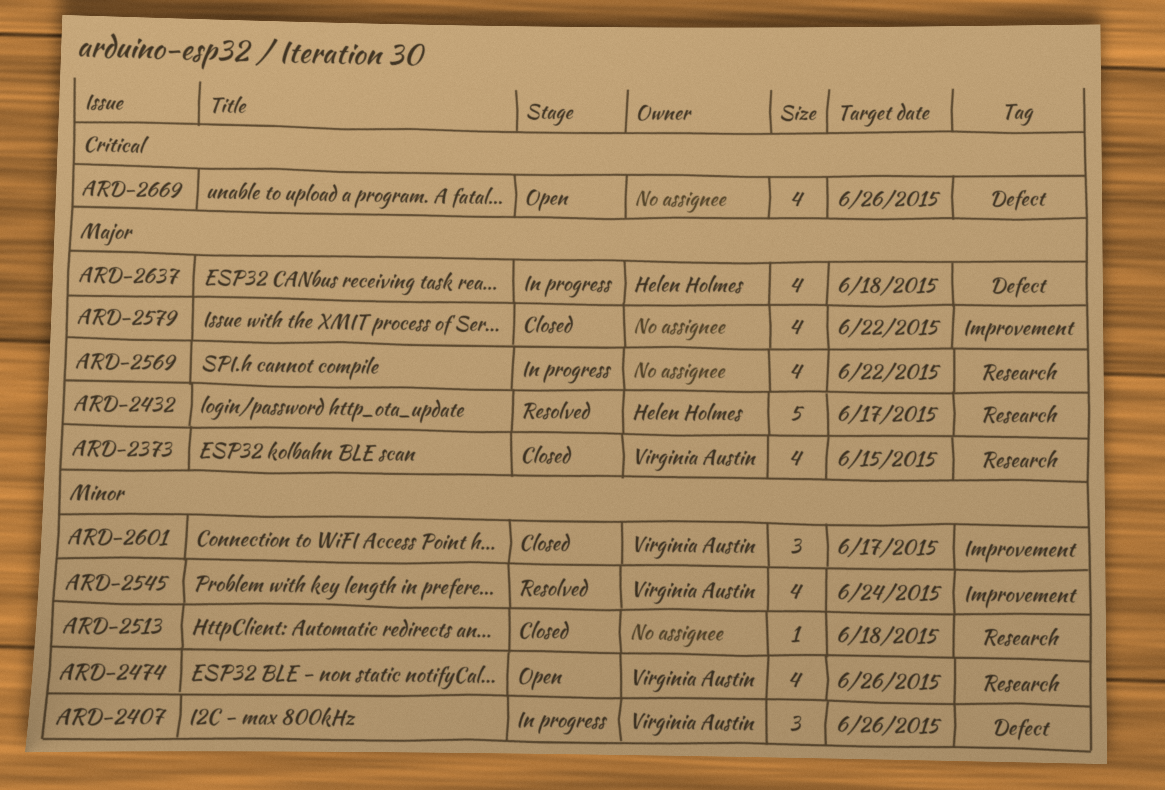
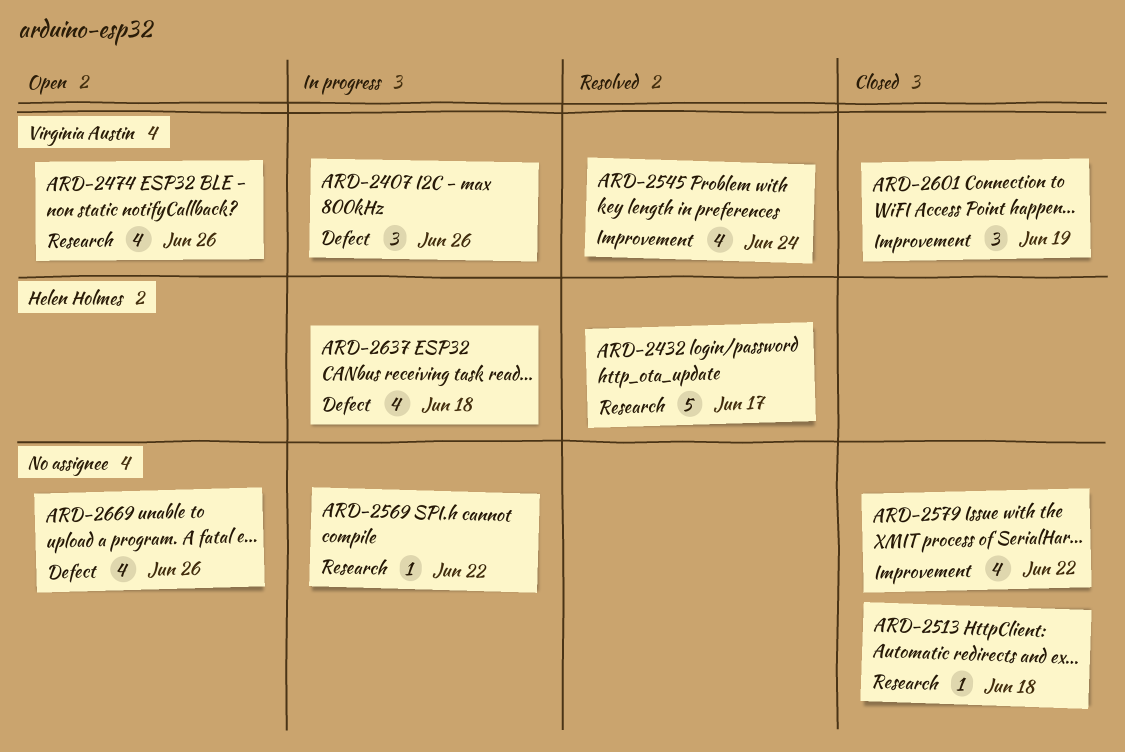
ARD-2373: present -> none
ARD-2569, estimate: 4 -> 1
ARD-2601, due: Jun 17 -> Jun 19

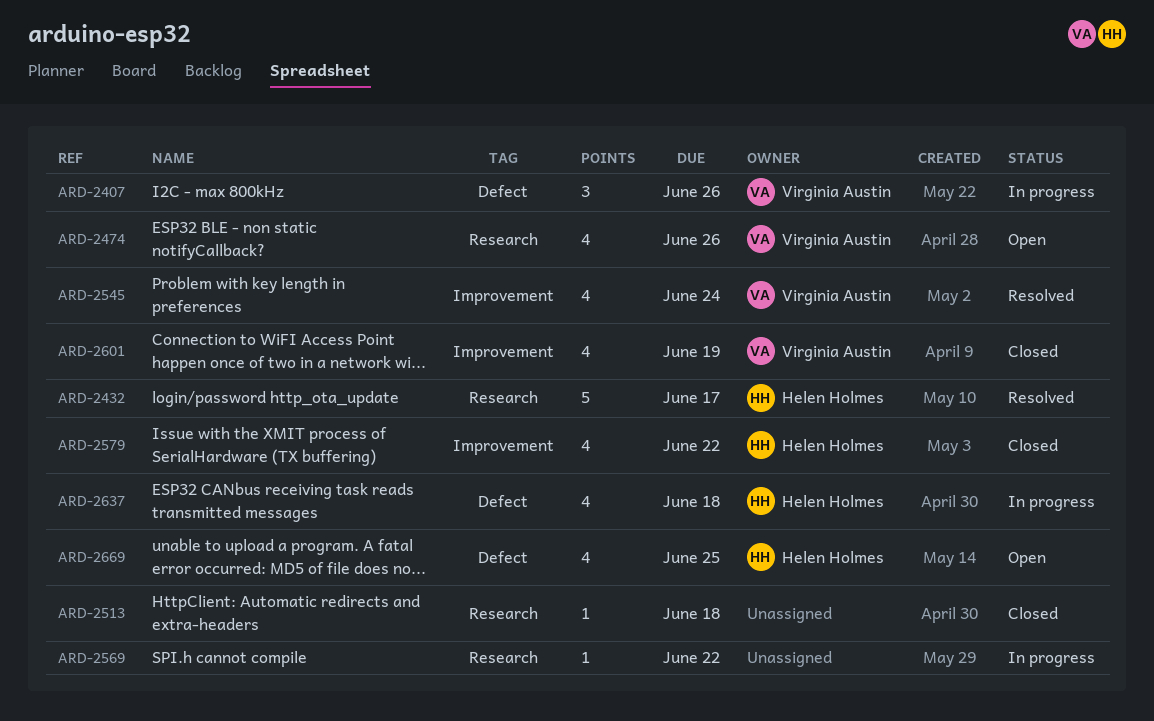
ARD-2579, owner: none -> Helen Holmes
ARD-2601, estimate: 3 -> 4
ARD-2669, owner: none -> Helen Holmes
ARD-2669, due: Jun 26 -> Jun 25

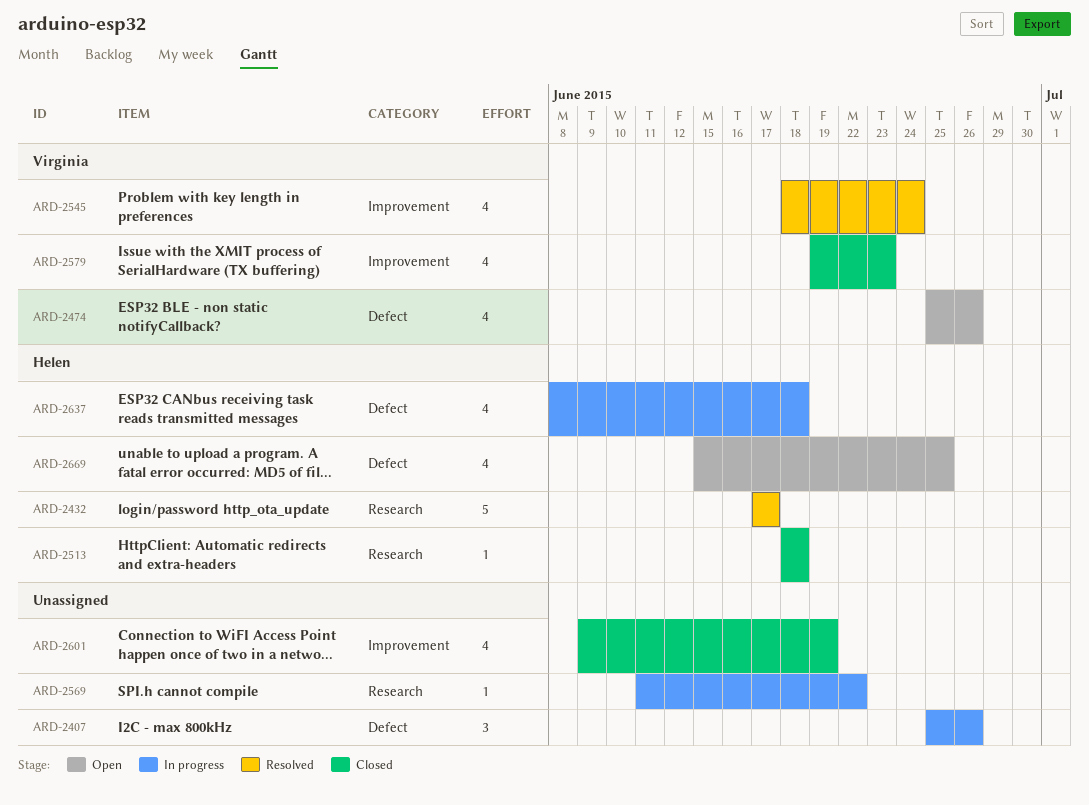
ARD-2407, owner: Virginia Austin -> none
ARD-2474, label: Research -> Defect
ARD-2513, owner: none -> Helen Holmes
ARD-2579, owner: Helen Holmes -> Virginia Austin
ARD-2579, due: Jun 22 -> Jun 23
ARD-2601, owner: Virginia Austin -> none

